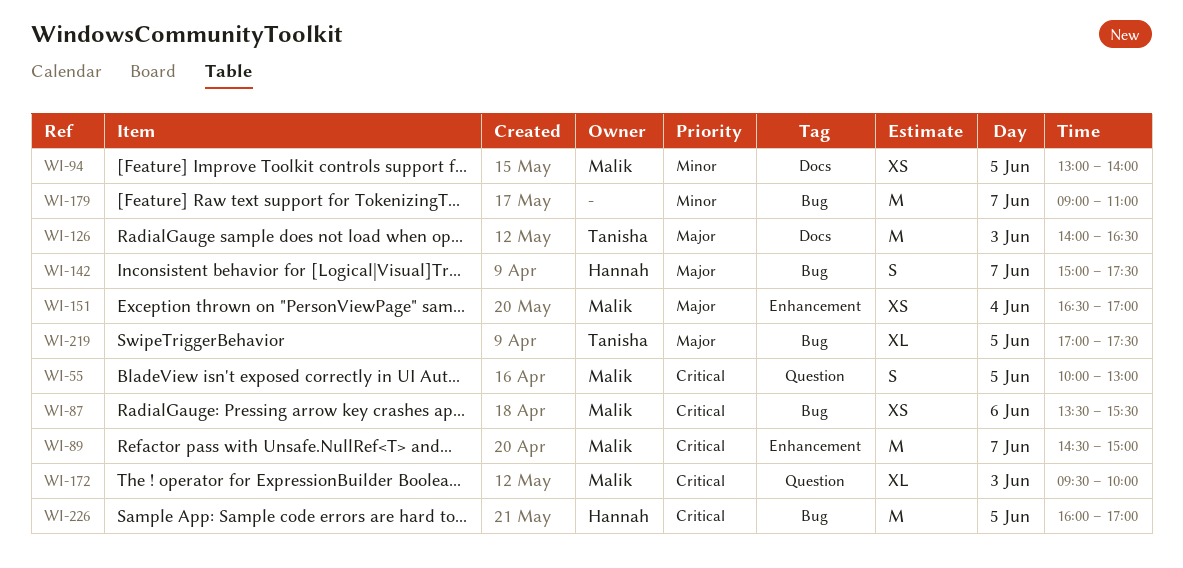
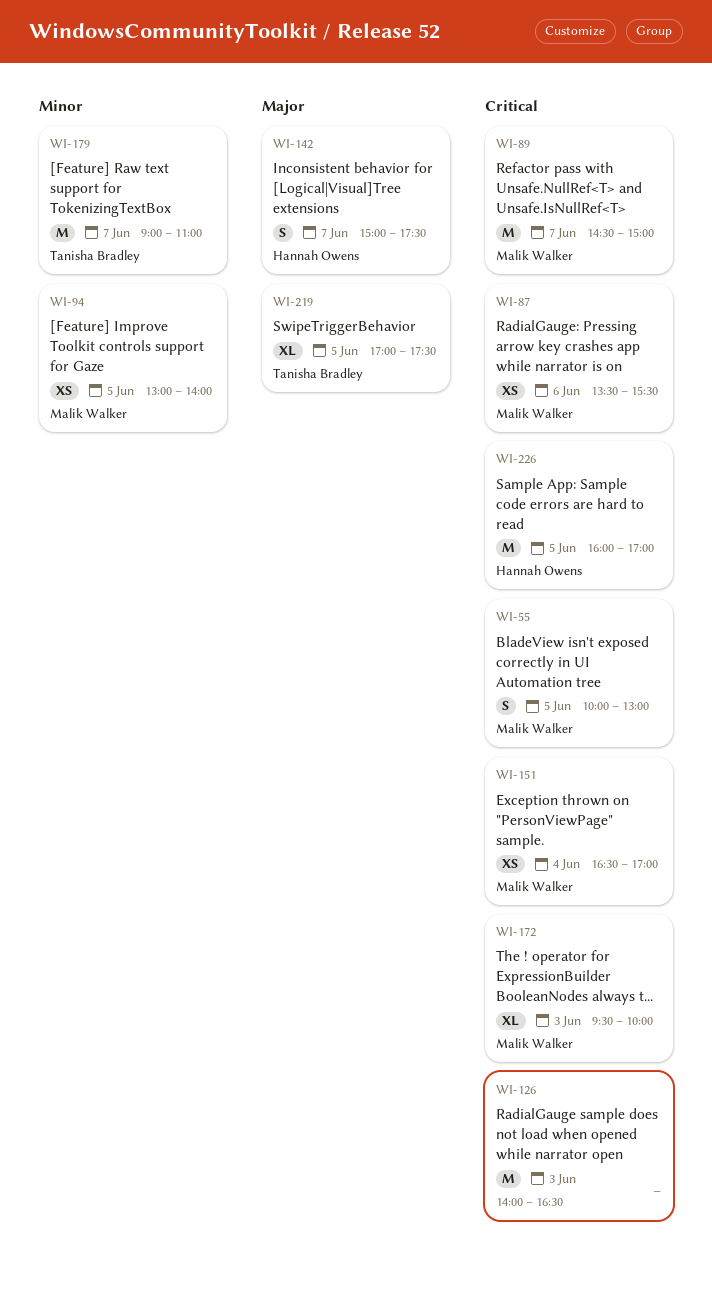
WI-126, owner: Tanisha Bradley -> none
WI-126, priority: Major -> Critical
WI-151, priority: Major -> Critical
WI-179, owner: none -> Tanisha Bradley

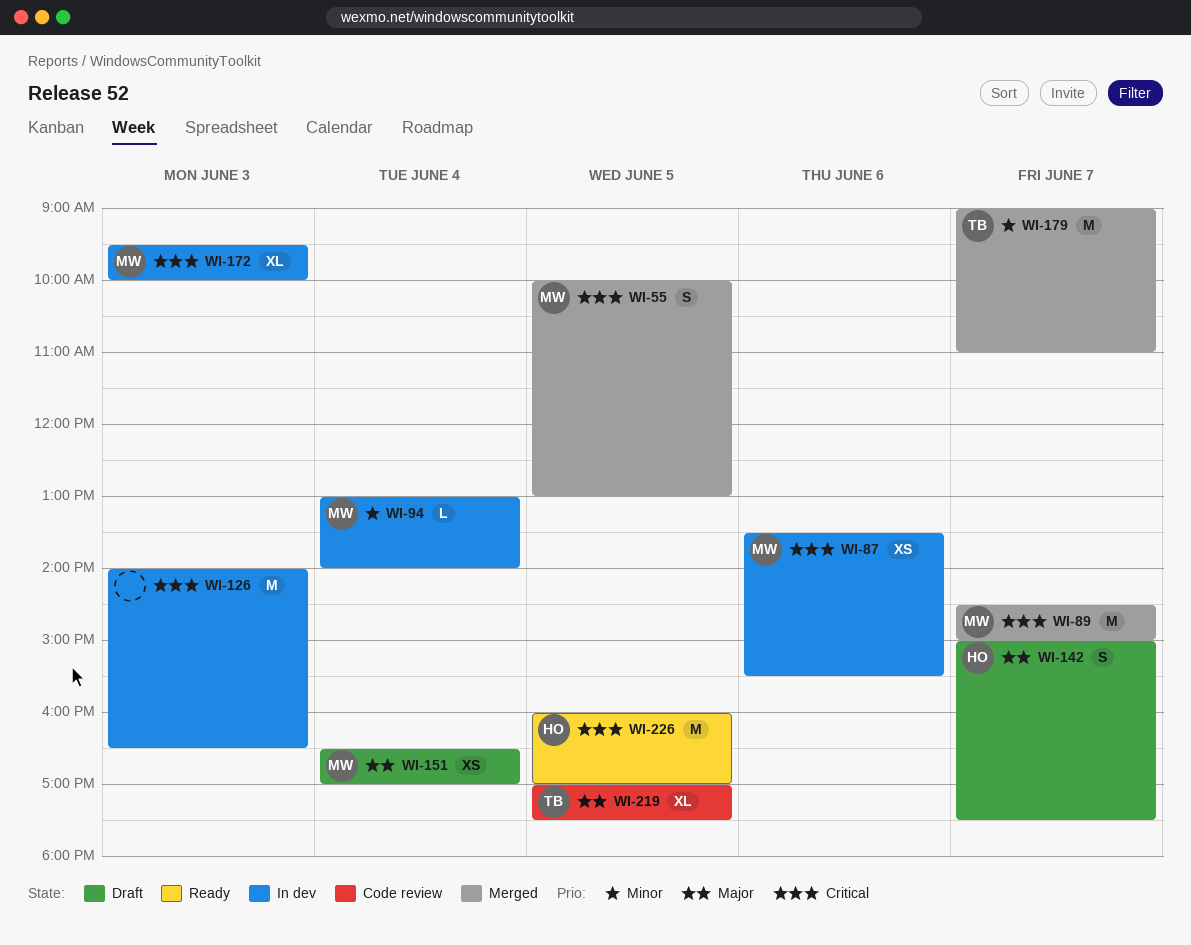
WI-94, estimate: XS -> L
WI-94, day: Jun 5 -> Jun 4
WI-151, priority: Critical -> Major

